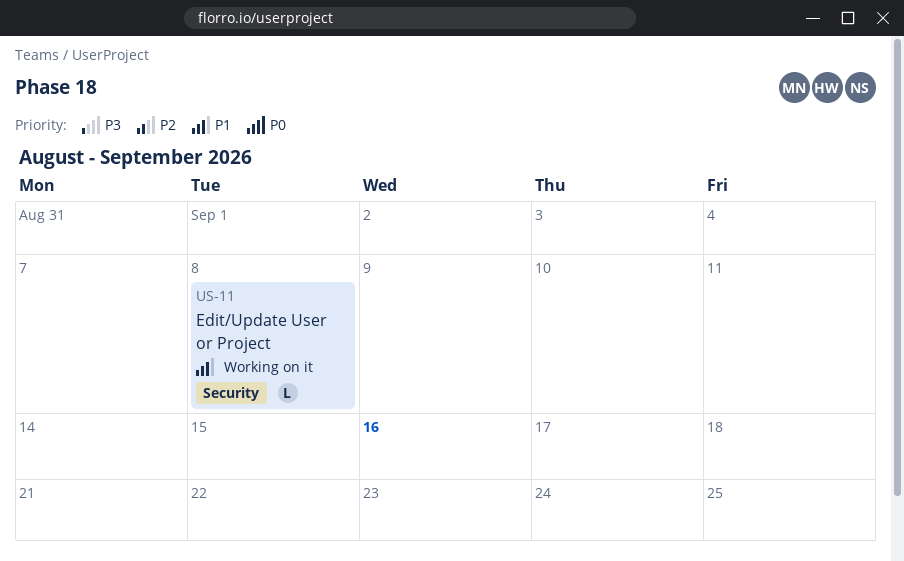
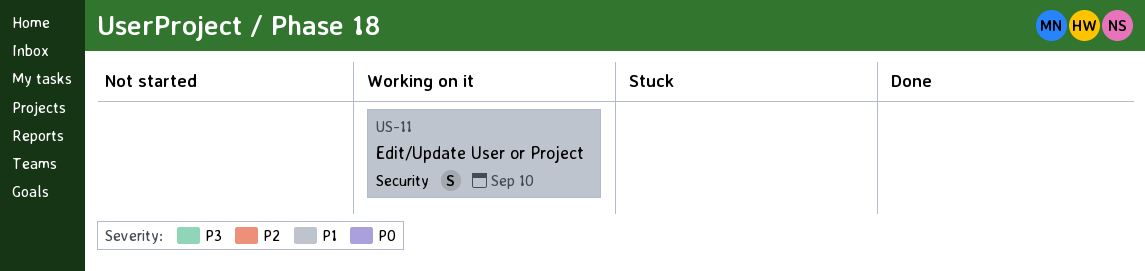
US-11, estimate: L -> S
US-11, due: Sep 8 -> Sep 10

